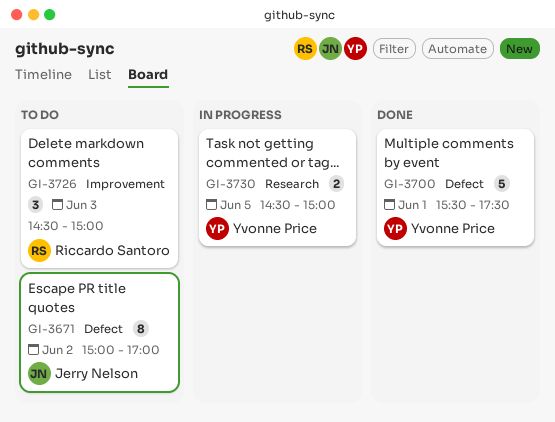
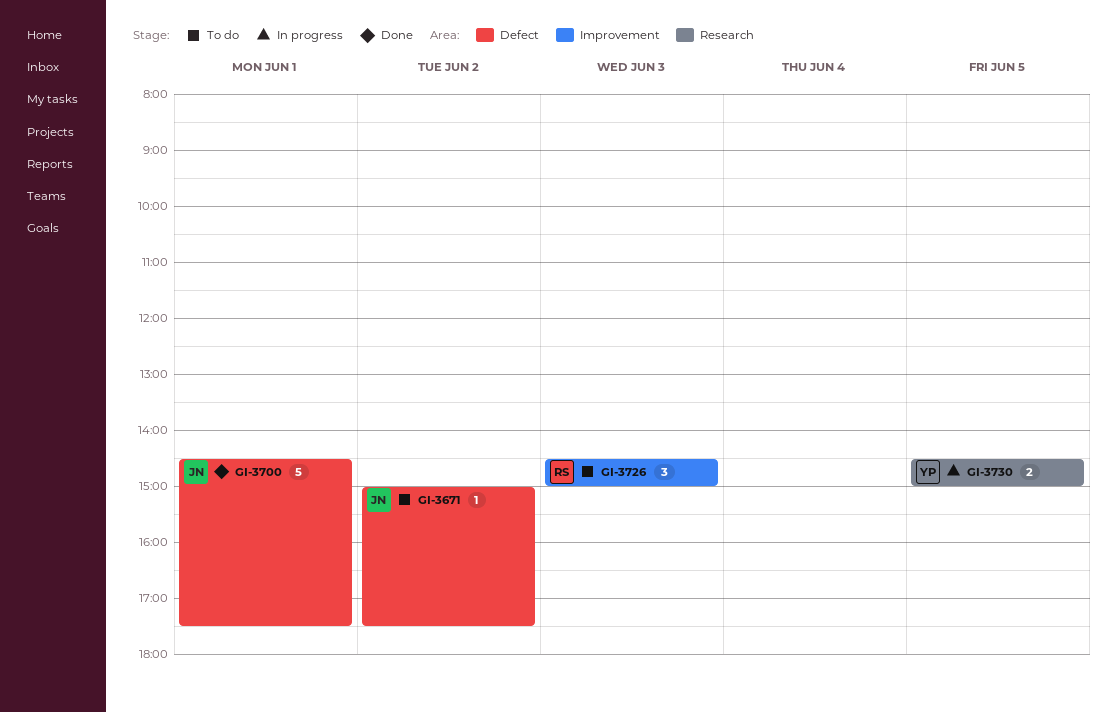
GI-3671, estimate: 8 -> 1
GI-3671, ends: 17:00 -> 17:30
GI-3700, owner: Yvonne Price -> Jerry Nelson
GI-3700, begins: 15:30 -> 14:30

